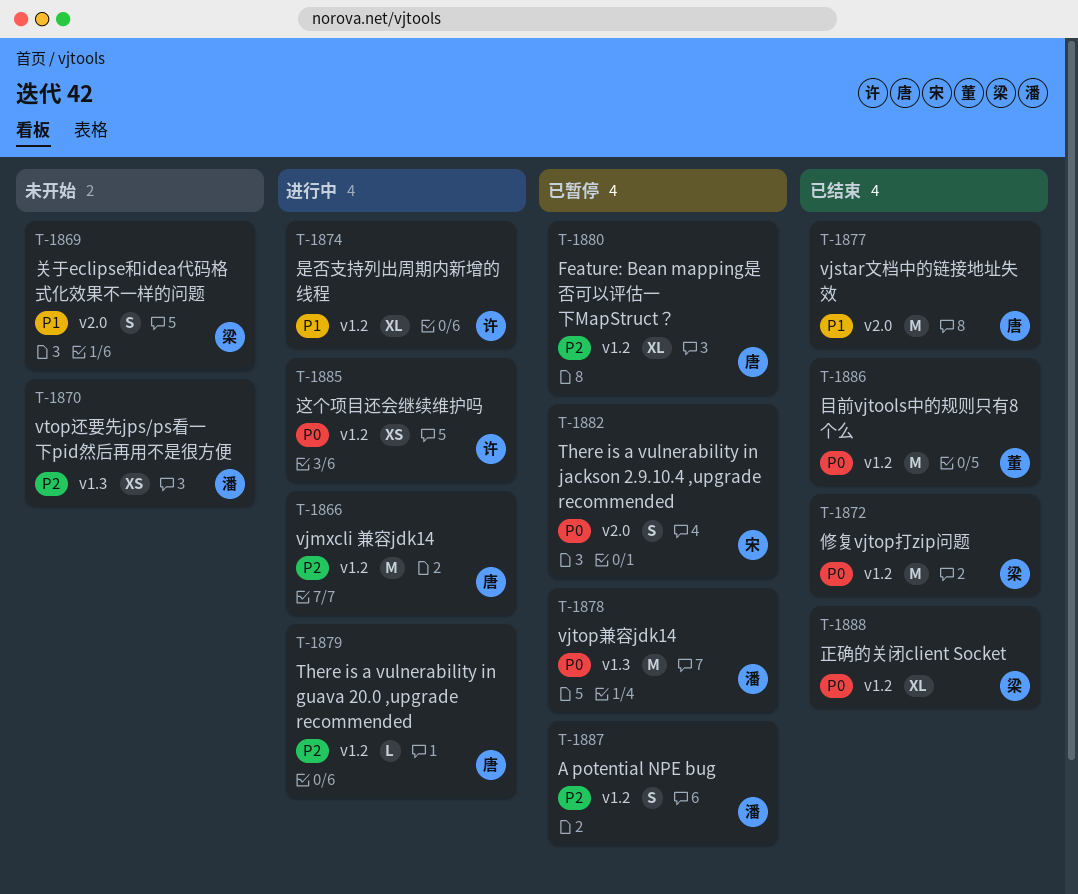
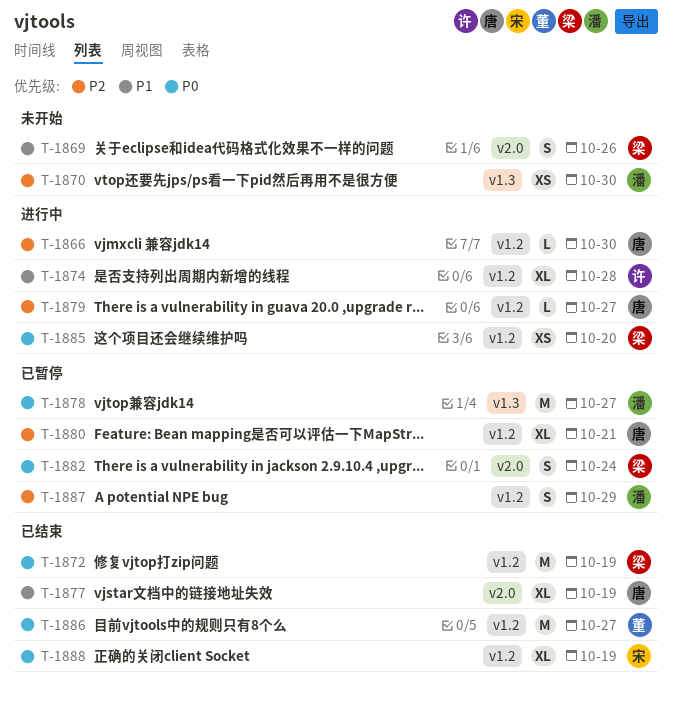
T-1866, estimate: M -> L
T-1877, estimate: M -> XL
T-1882, owner: 宋 -> 梁
T-1885, owner: 许 -> 梁
T-1888, owner: 梁 -> 宋

